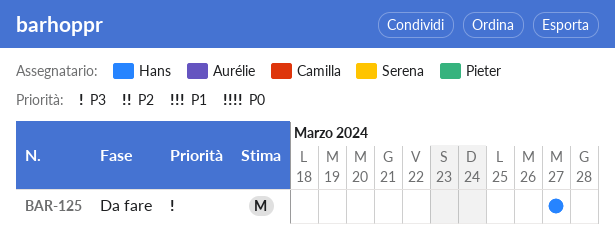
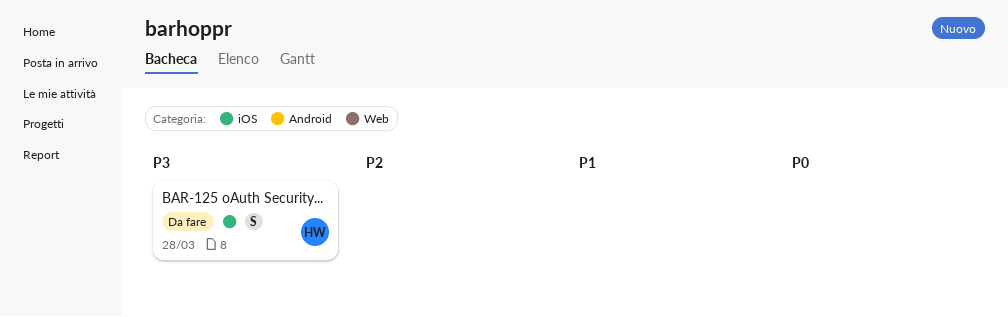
BAR-125, estimate: M -> S
BAR-125, due: Mar 27 -> Mar 28

